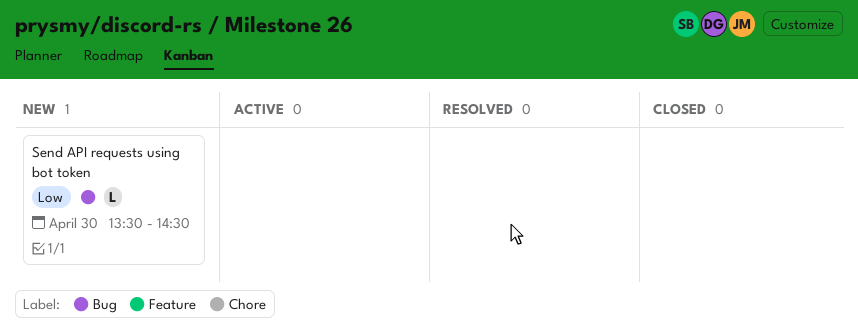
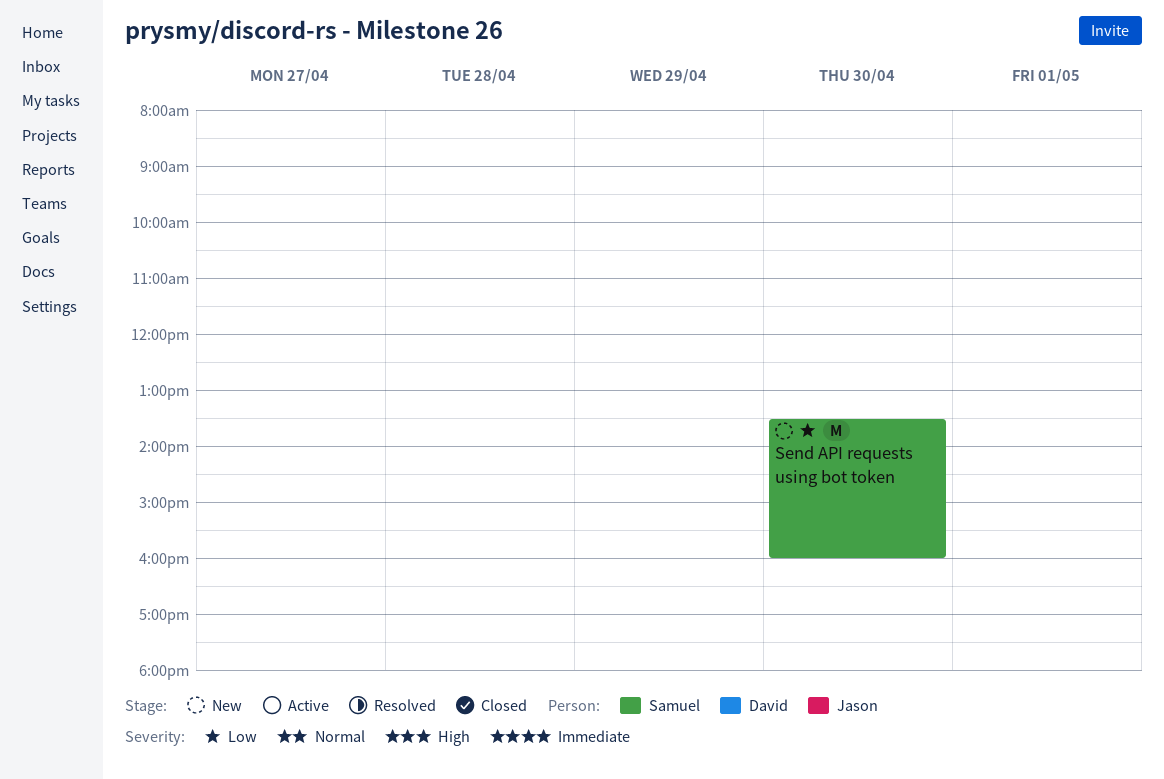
Send API requests using bot token, estimate: L -> M
Send API requests using bot token, ends: 14:30 -> 16:00

